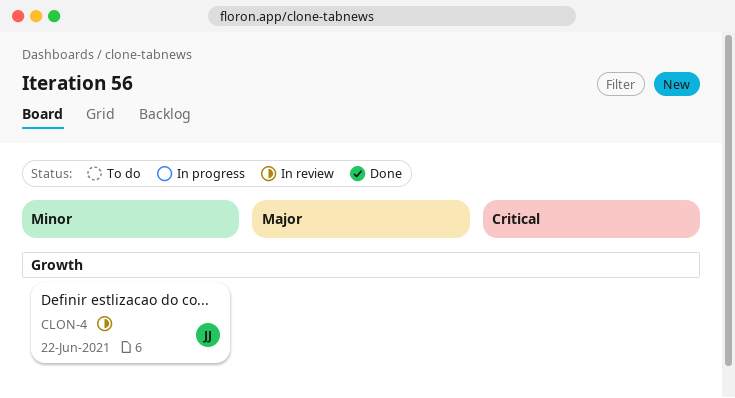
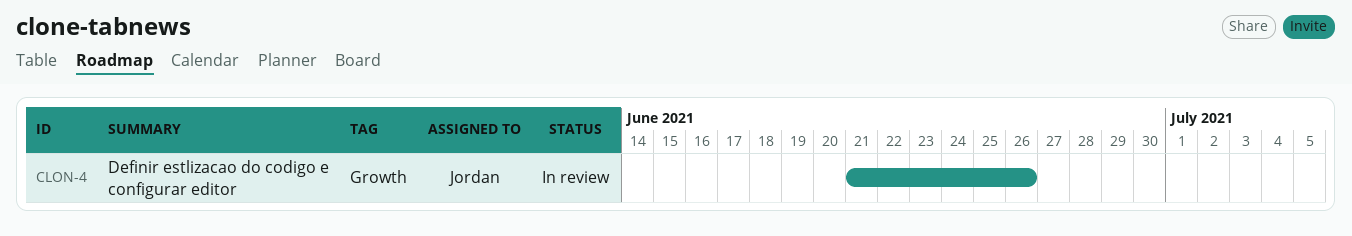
CLON-4, due: Jun 22 -> Jun 26

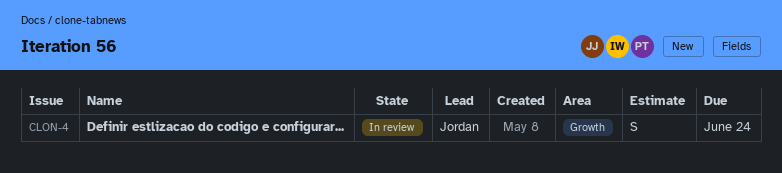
CLON-4, due: Jun 26 -> Jun 24

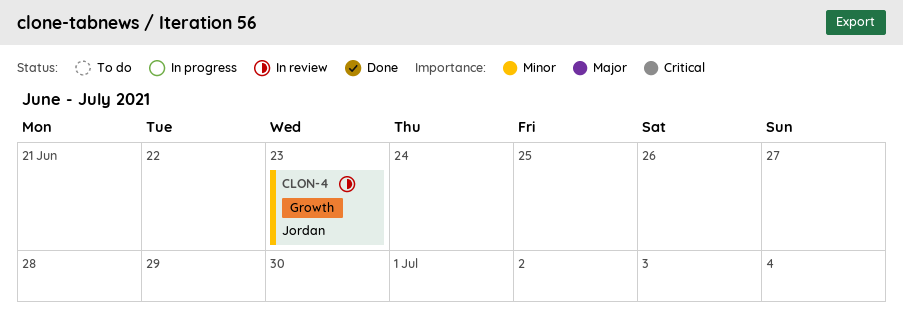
CLON-4, due: Jun 24 -> Jun 23

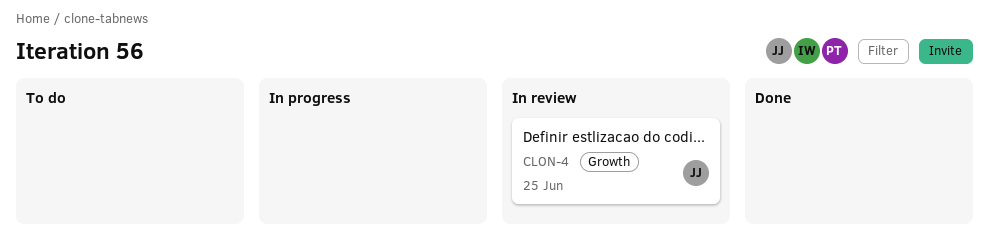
CLON-4, due: Jun 23 -> Jun 25

